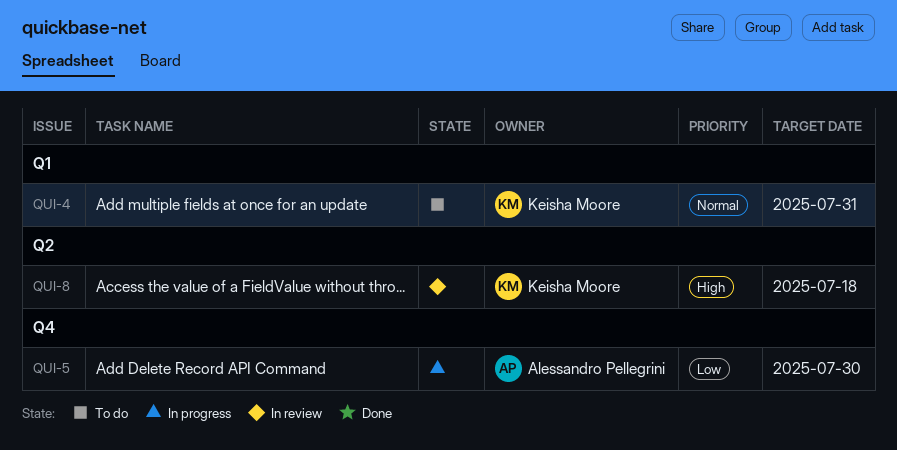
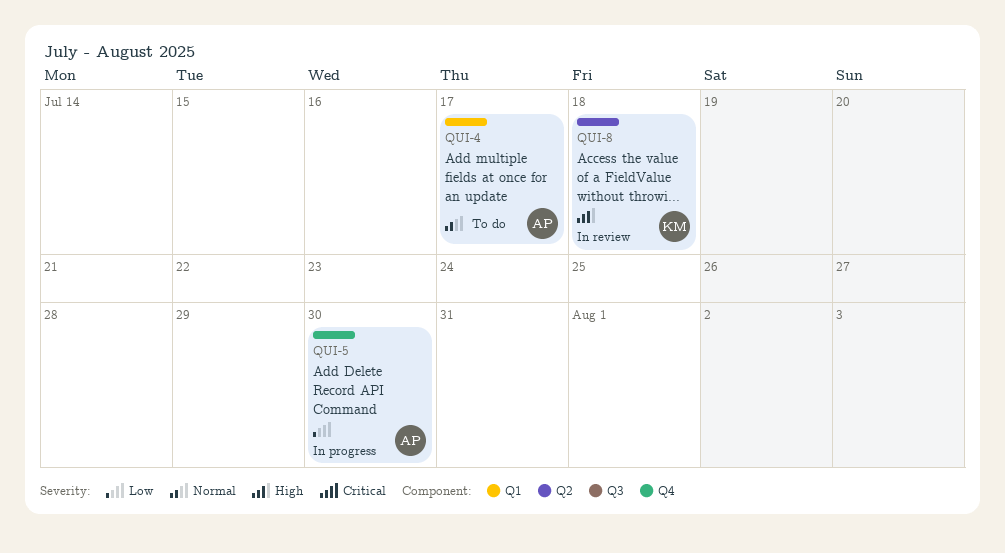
QUI-4, owner: Keisha Moore -> Alessandro Pellegrini
QUI-4, due: Jul 31 -> Jul 17

